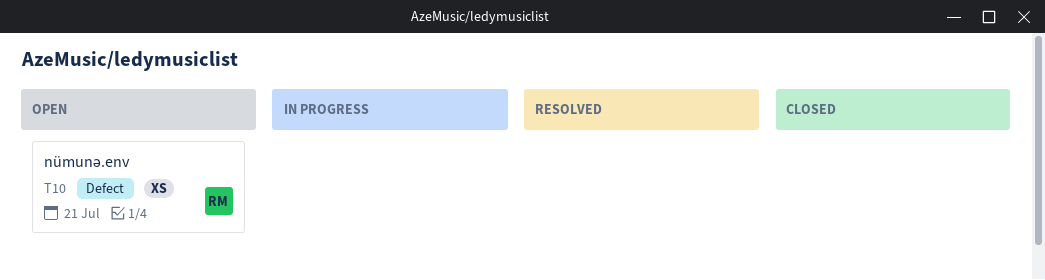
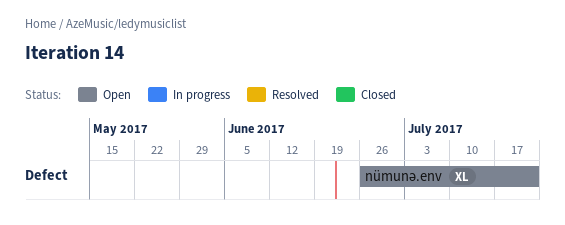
nümunə.env, estimate: XS -> XL

